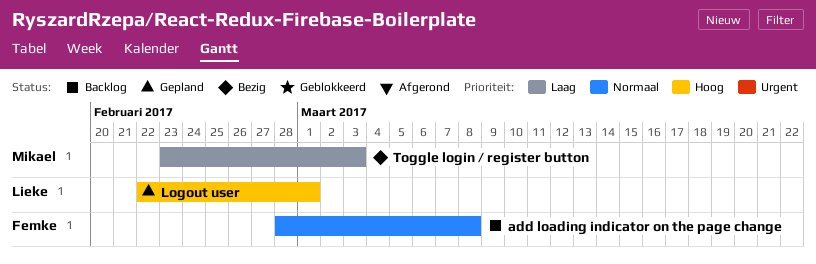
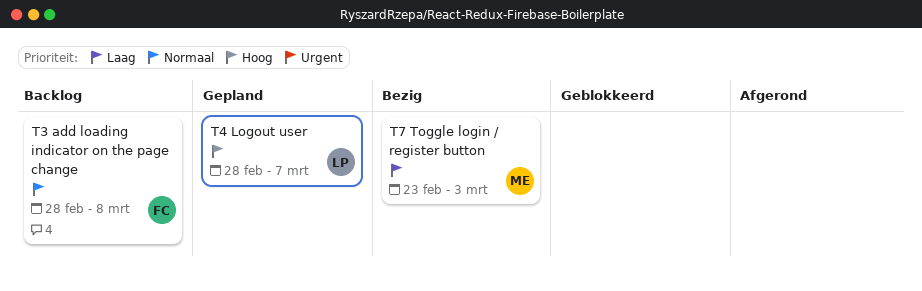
Logout user, start: Feb 22 -> Feb 28
Logout user, due: Mar 1 -> Mar 7

